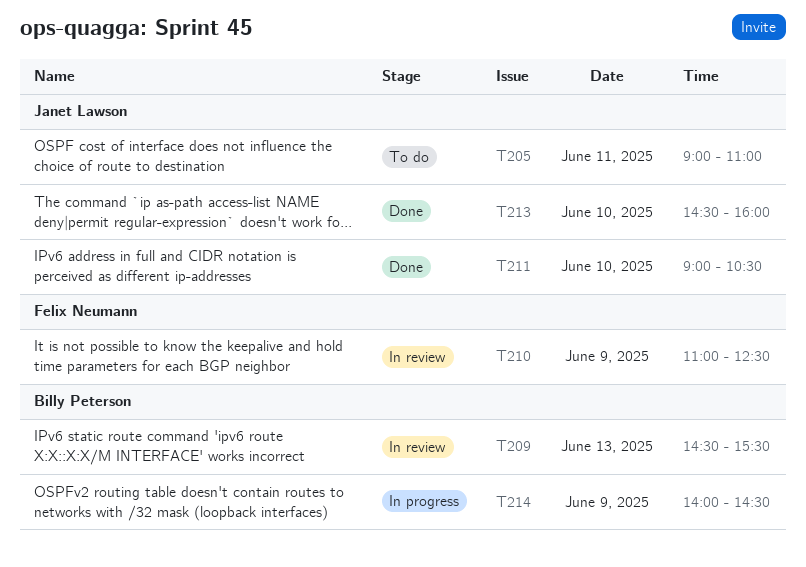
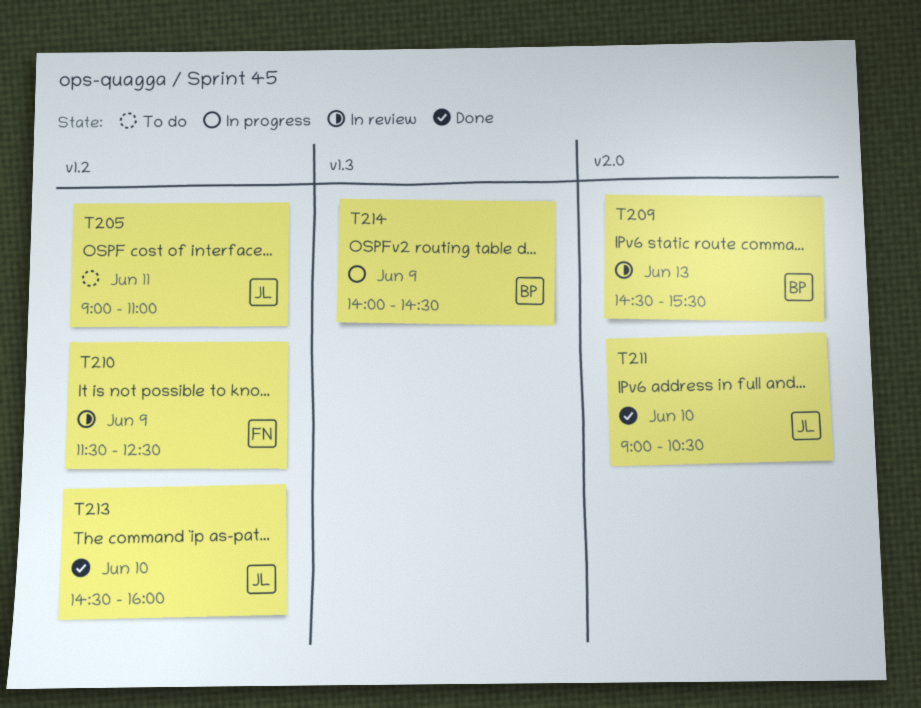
T210, begins: 11:00 -> 11:30

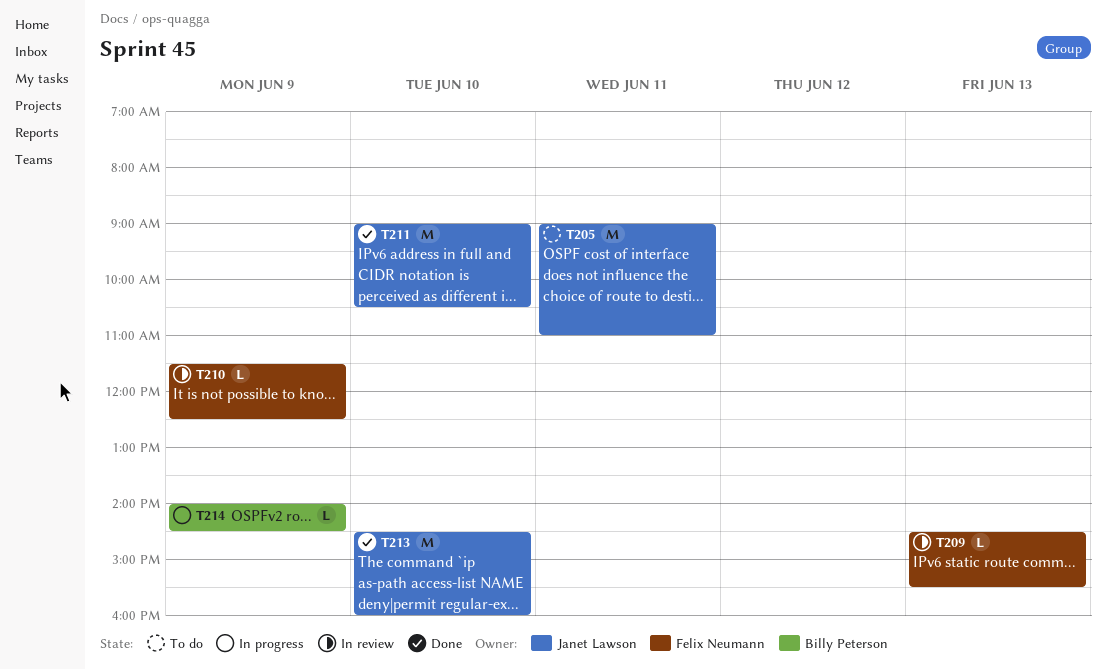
T209, owner: Billy Peterson -> Felix Neumann

